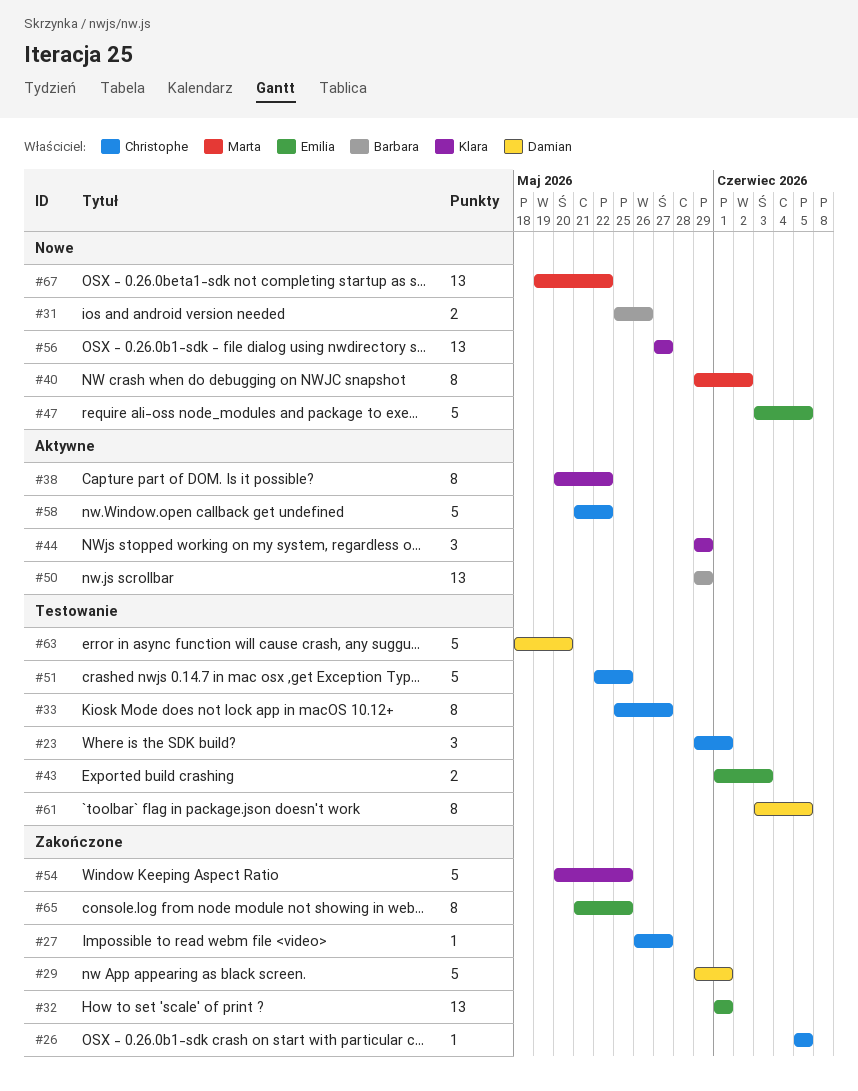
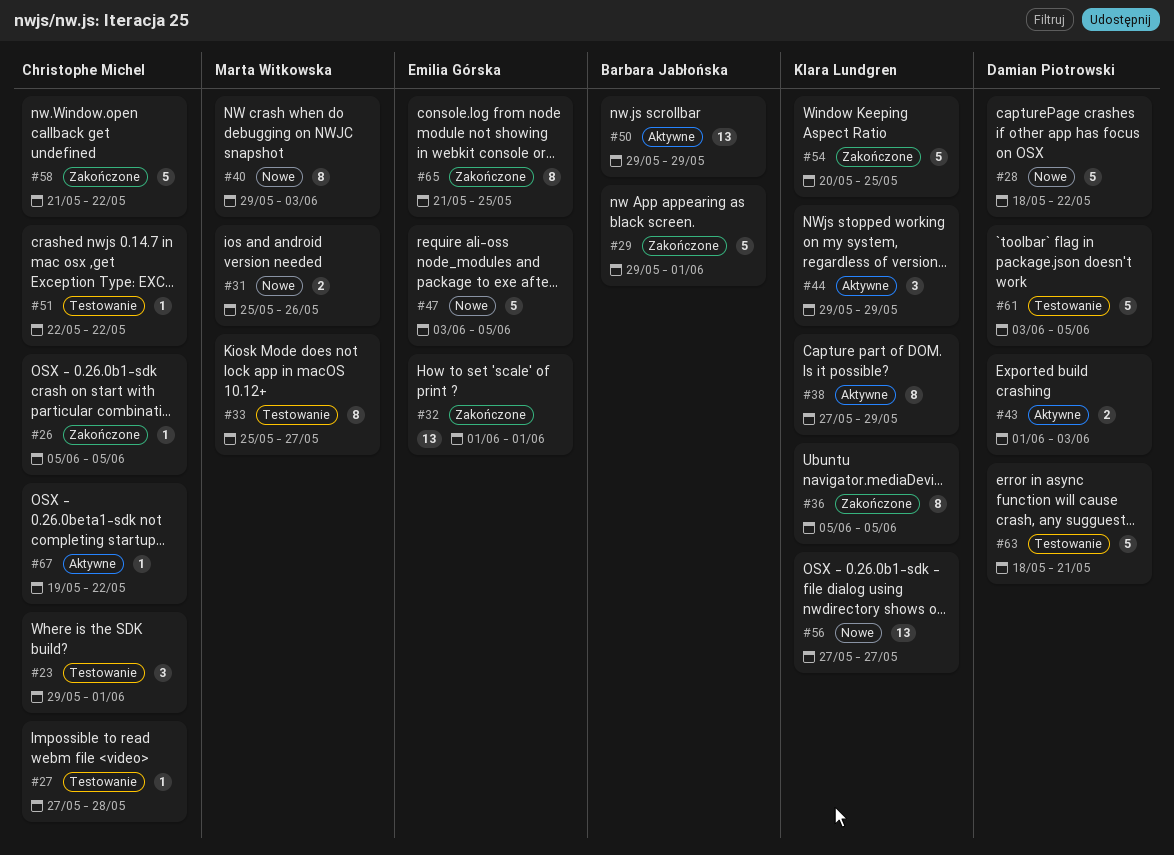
#27, status: Zakończone -> Testowanie
#27, start: May 26 -> May 27
#27, due: May 27 -> May 28
#28: none -> present
#29, owner: Damian Piotrowski -> Barbara Jabłońska
#31, owner: Barbara Jabłońska -> Marta Witkowska
#33, owner: Christophe Michel -> Marta Witkowska
#36: none -> present
#38, start: May 20 -> May 27
#38, due: May 22 -> May 29
#40, due: Jun 2 -> Jun 3
#43, status: Testowanie -> Aktywne
#43, owner: Emilia Górska -> Damian Piotrowski
#51, estimate: 5 -> 1
#51, due: May 25 -> May 22
#58, status: Aktywne -> Zakończone
#61, estimate: 8 -> 5
#63, due: May 20 -> May 21
#67, status: Nowe -> Aktywne
#67, owner: Marta Witkowska -> Christophe Michel
#67, estimate: 13 -> 1

